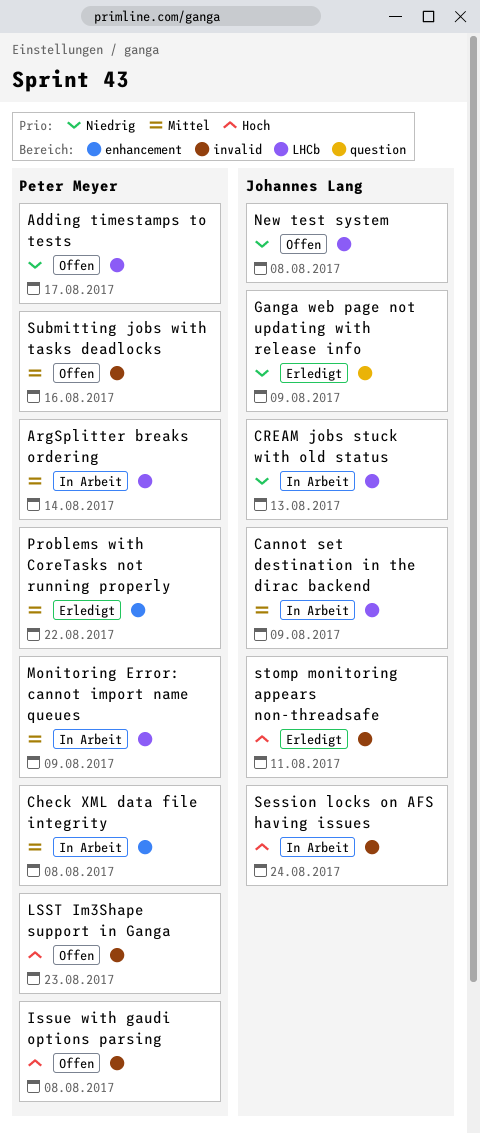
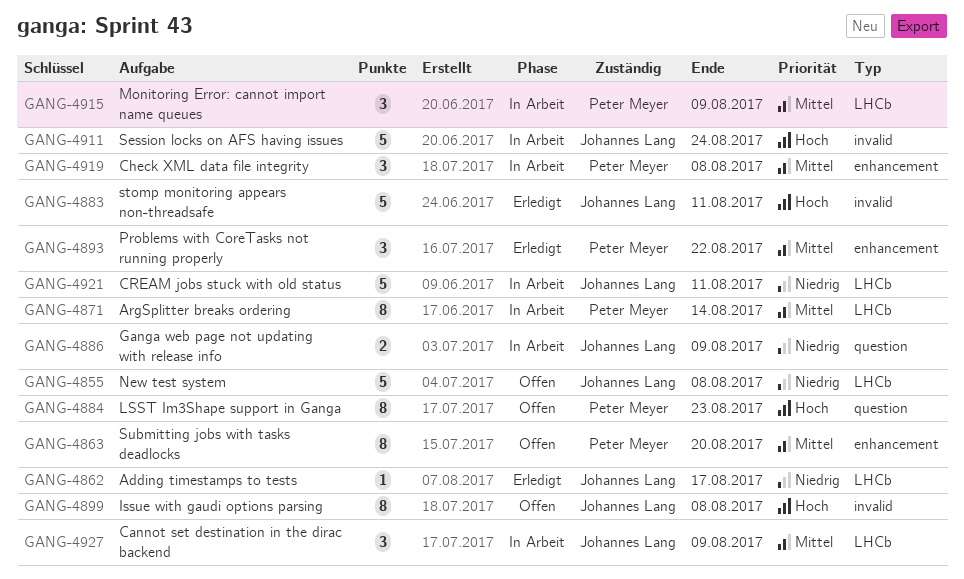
Adding timestamps to tests, status: Offen -> Erledigt
Adding timestamps to tests, owner: Peter Meyer -> Johannes Lang
CREAM jobs stuck with old status, due: Aug 13 -> Aug 11
Ganga web page not updating with release info, status: Erledigt -> In Arbeit
Issue with gaudi options parsing, owner: Peter Meyer -> Johannes Lang
LSST Im3Shape support in Ganga, label: invalid -> question
Submitting jobs with tasks deadlocks, label: invalid -> enhancement
Submitting jobs with tasks deadlocks, due: Aug 16 -> Aug 20

